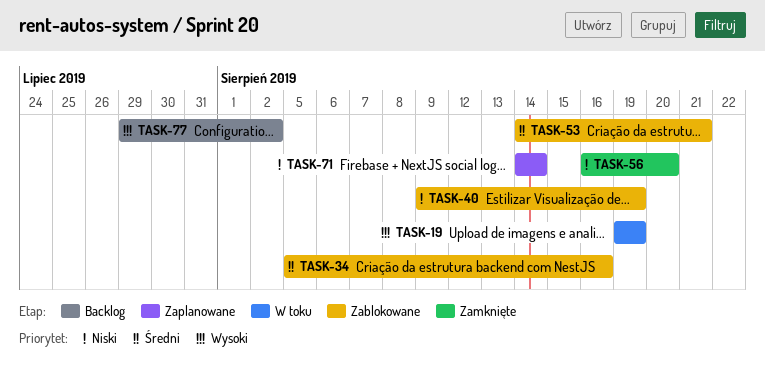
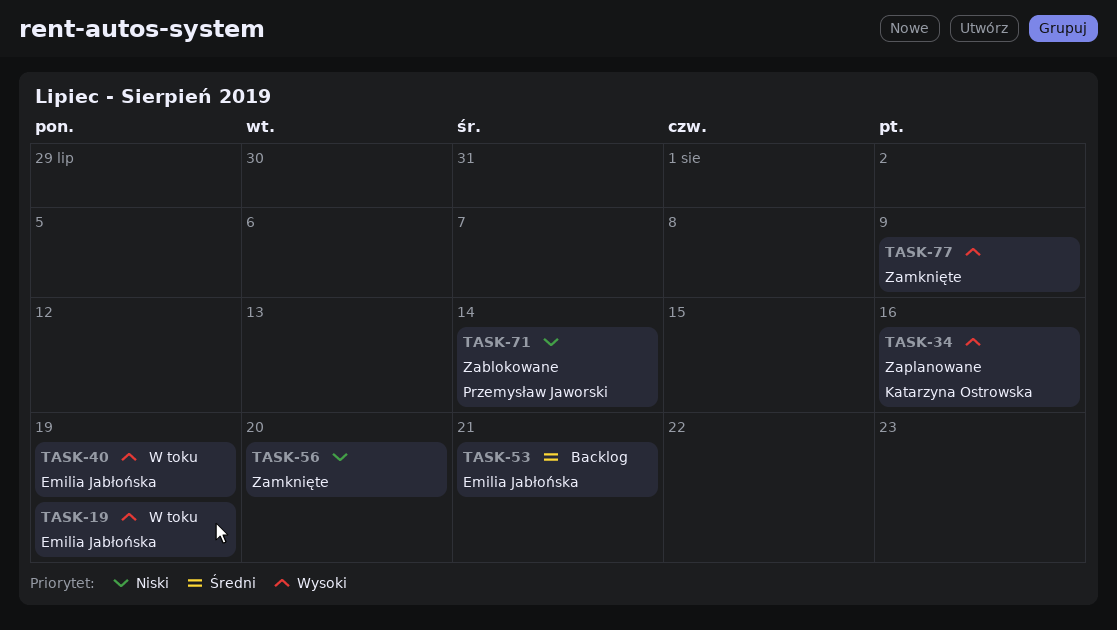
TASK-34, status: Zablokowane -> Zaplanowane
TASK-34, priority: Średni -> Wysoki
TASK-40, status: Zablokowane -> W toku
TASK-40, priority: Niski -> Wysoki
TASK-53, status: Zablokowane -> Backlog
TASK-71, status: Zaplanowane -> Zablokowane
TASK-77, status: Backlog -> Zamknięte
TASK-77, due: Aug 2 -> Aug 9

